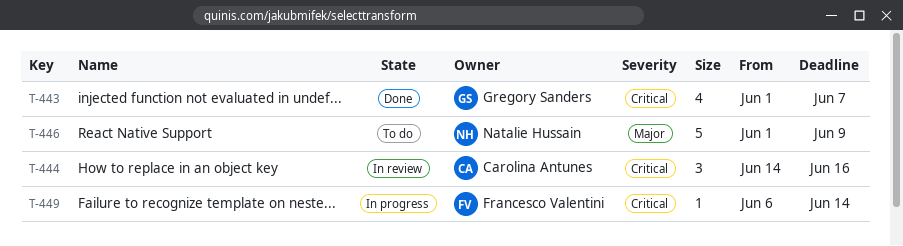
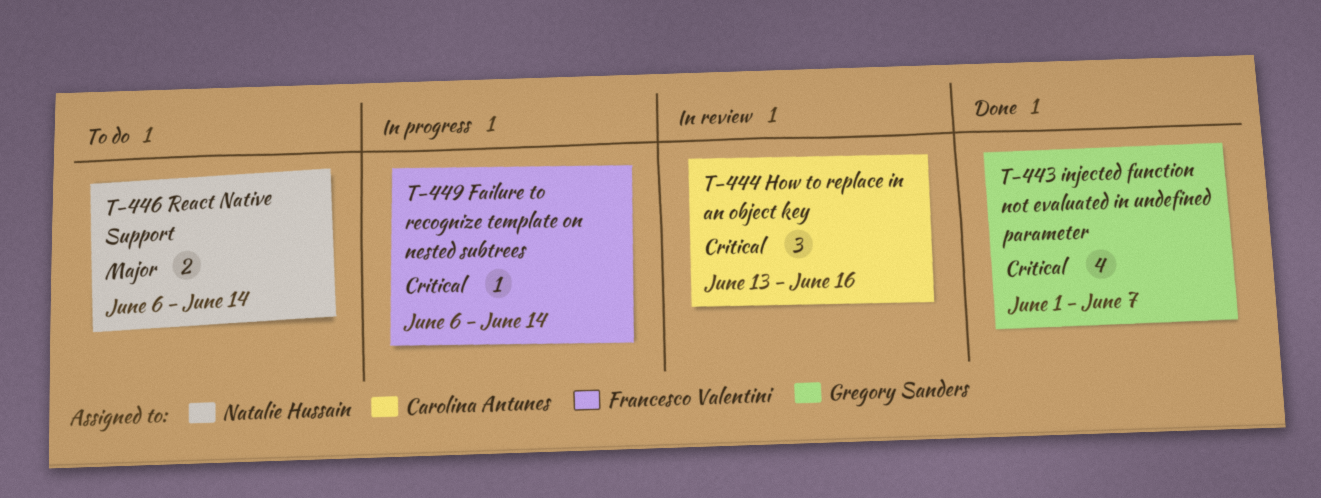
T-444, start: Jun 14 -> Jun 13
T-446, estimate: 5 -> 2
T-446, start: Jun 1 -> Jun 6
T-446, due: Jun 9 -> Jun 14

